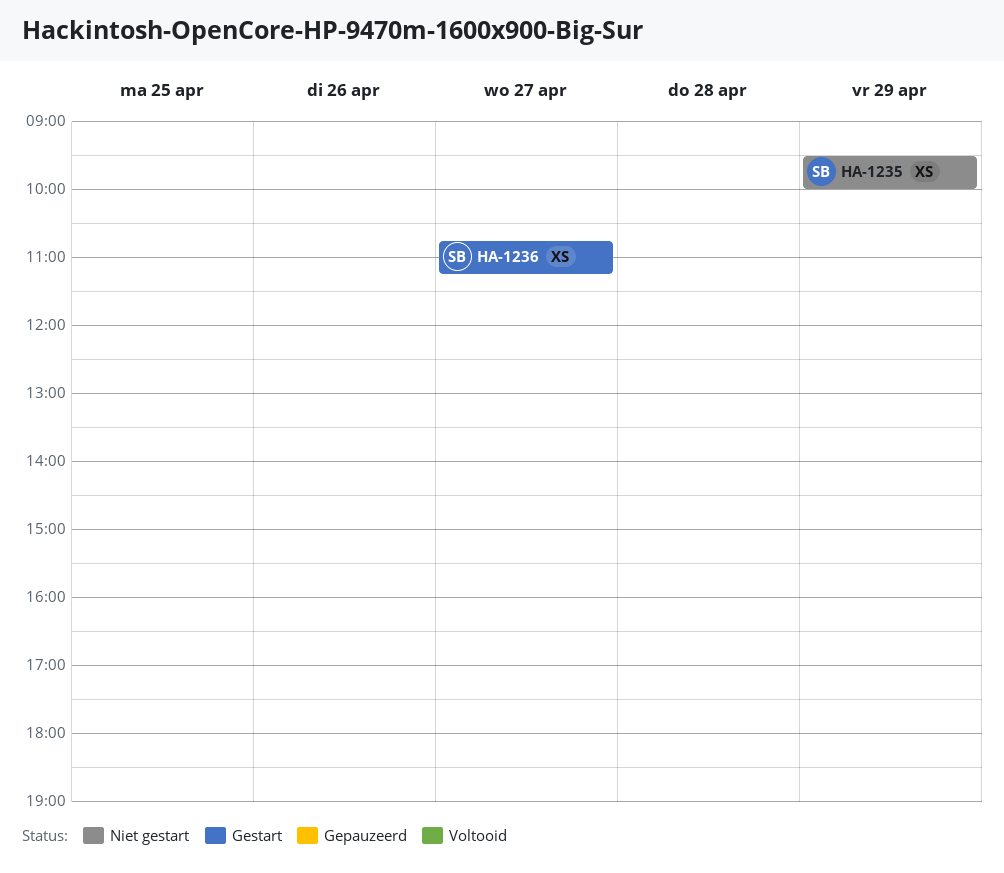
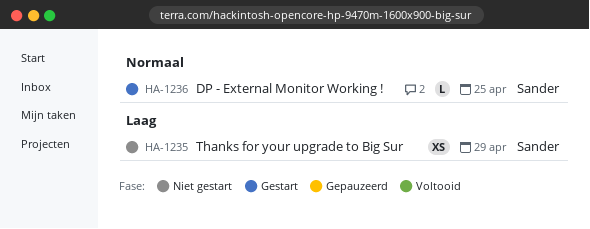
HA-1236, estimate: XS -> L
HA-1236, day: Apr 27 -> Apr 25

